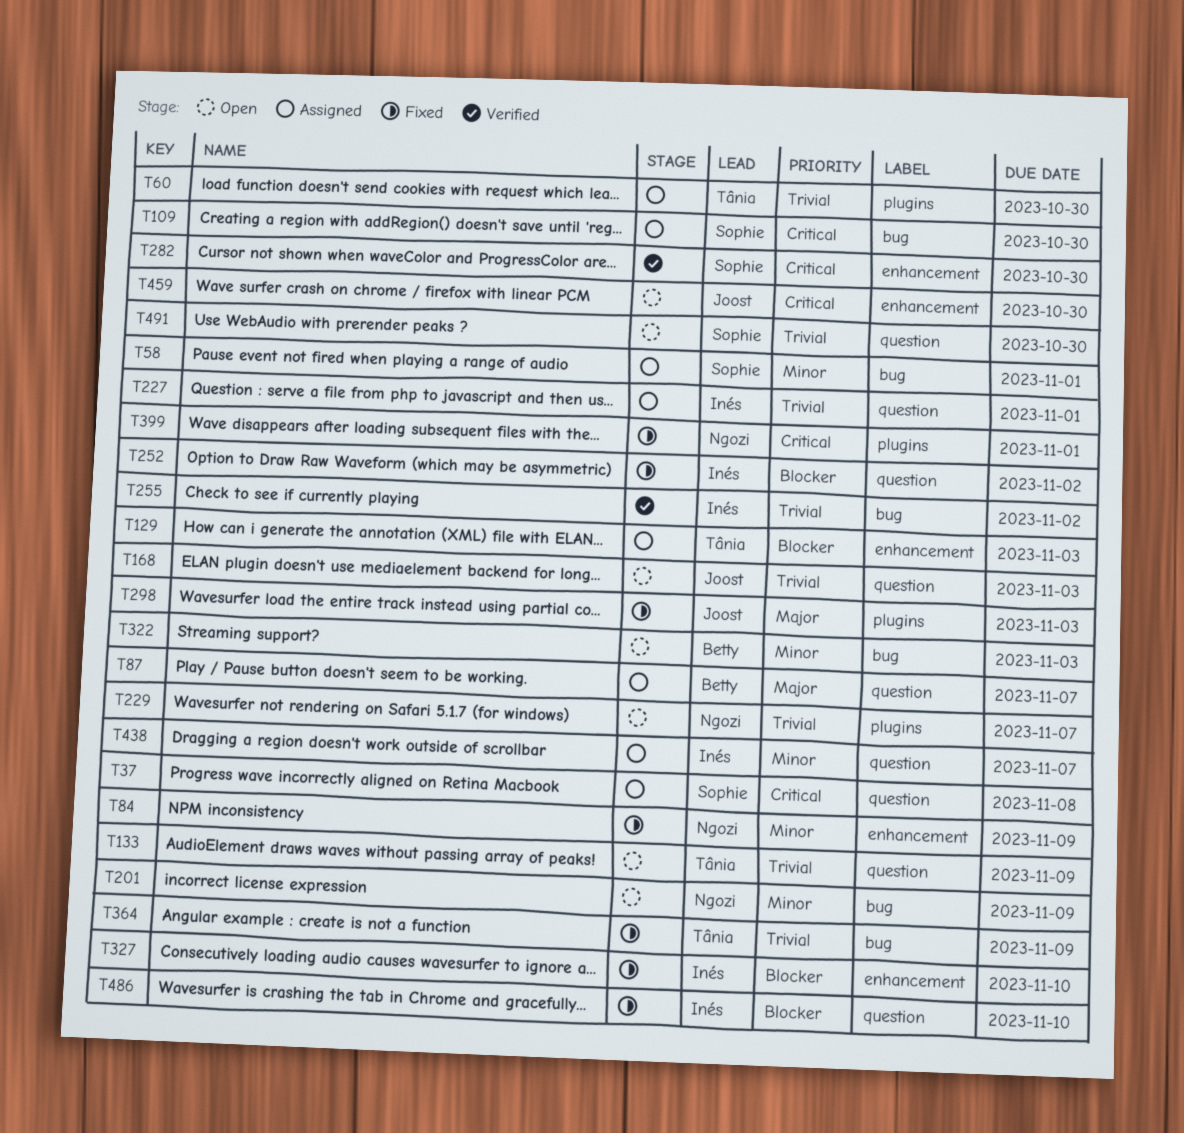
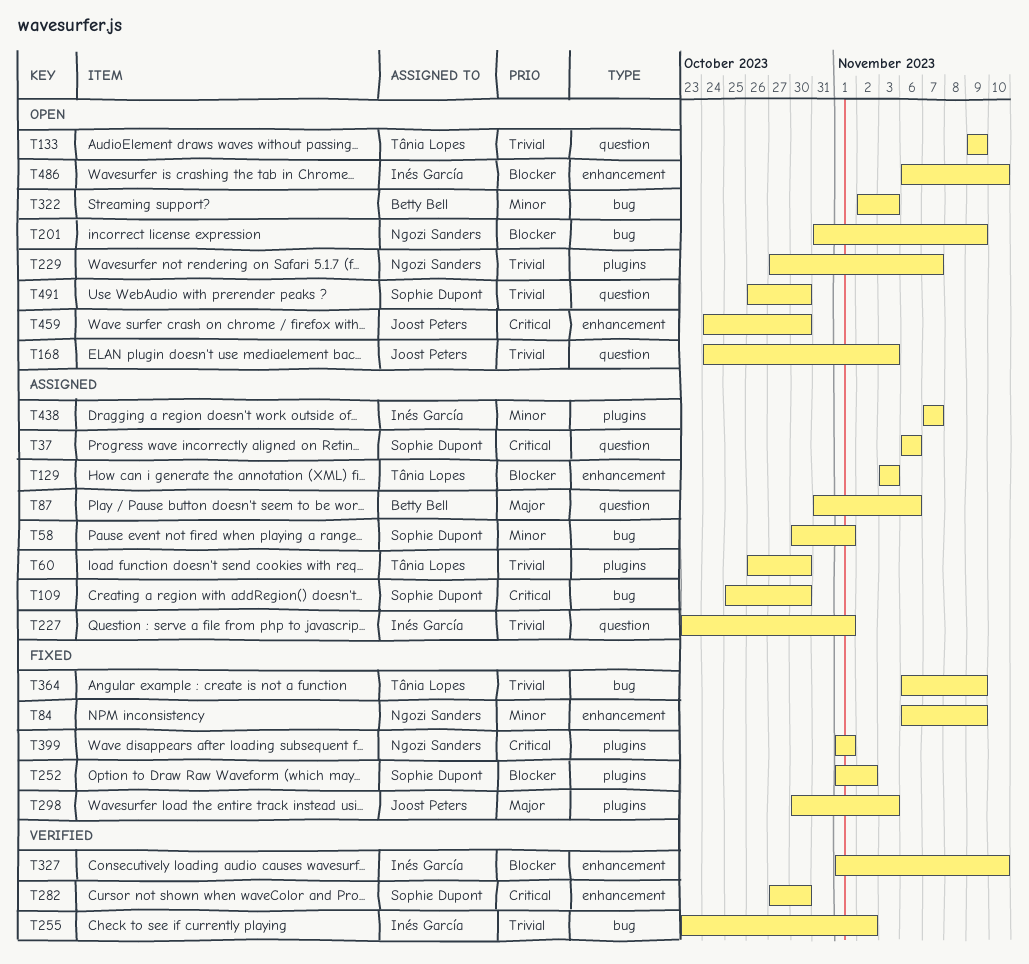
T37, due: Nov 8 -> Nov 6
T87, due: Nov 7 -> Nov 6
T201, priority: Minor -> Blocker
T252, owner: Inés García -> Sophie Dupont
T252, label: question -> plugins
T327, status: Fixed -> Verified
T438, label: question -> plugins
T486, status: Fixed -> Open
T486, label: question -> enhancement

